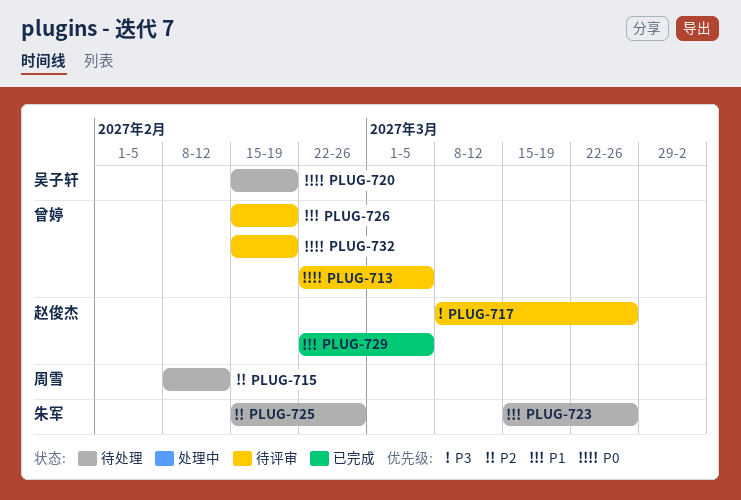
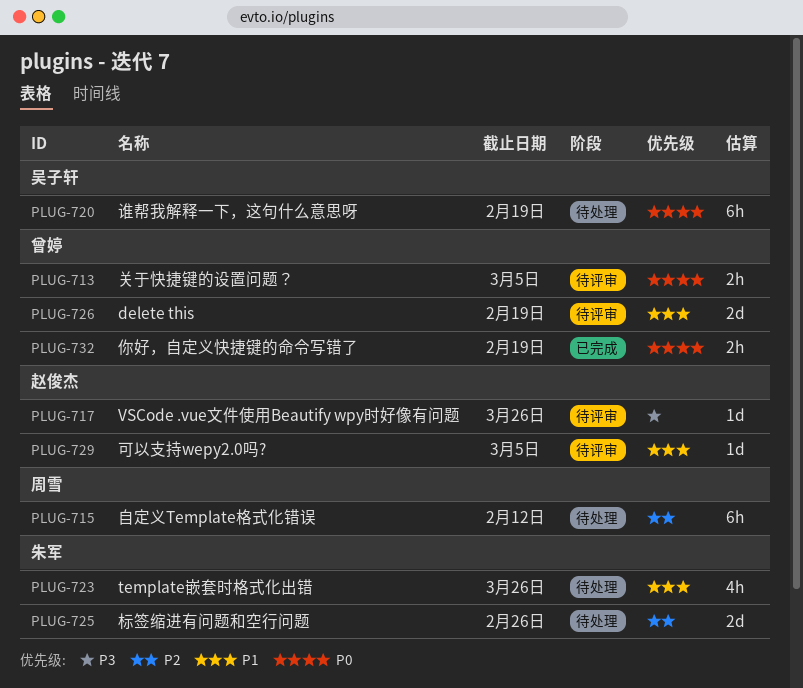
PLUG-729, status: 已完成 -> 待评审
PLUG-732, status: 待评审 -> 已完成

